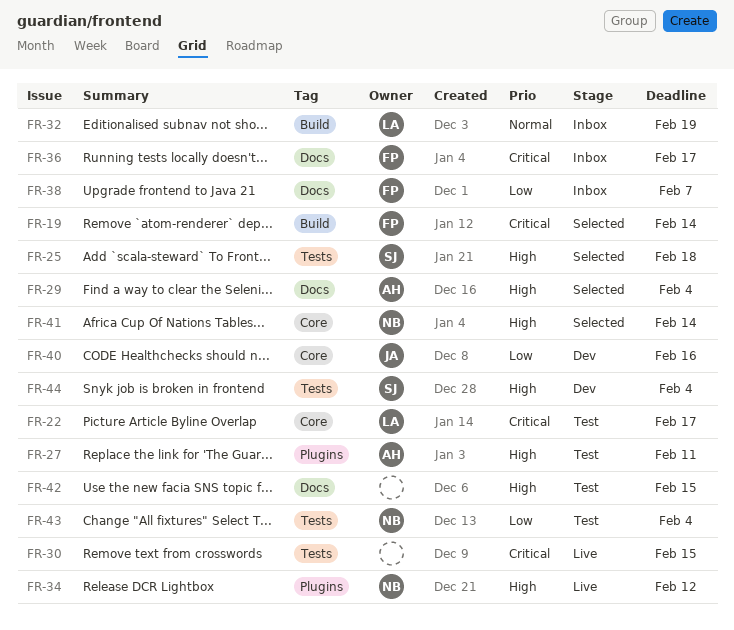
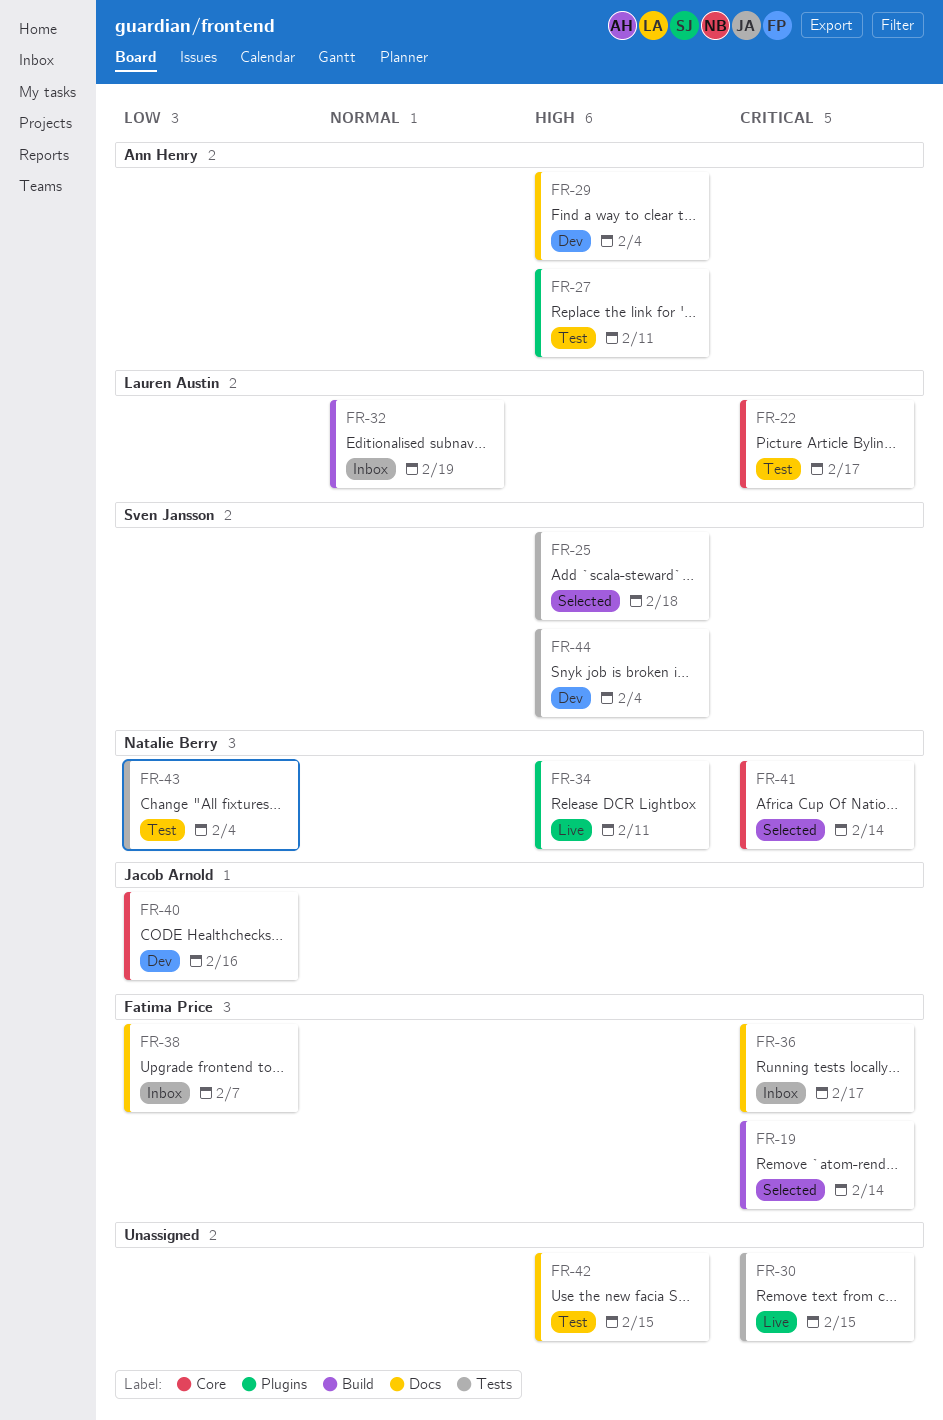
FR-29, status: Selected -> Dev
FR-34, due: Feb 12 -> Feb 11
FR-41, priority: High -> Critical

